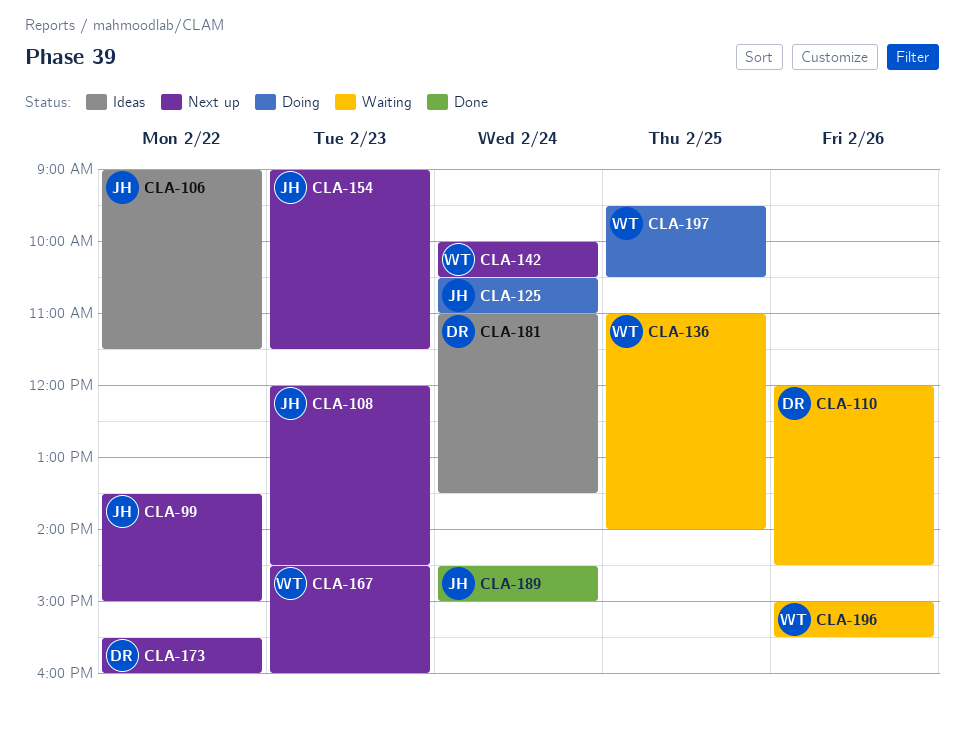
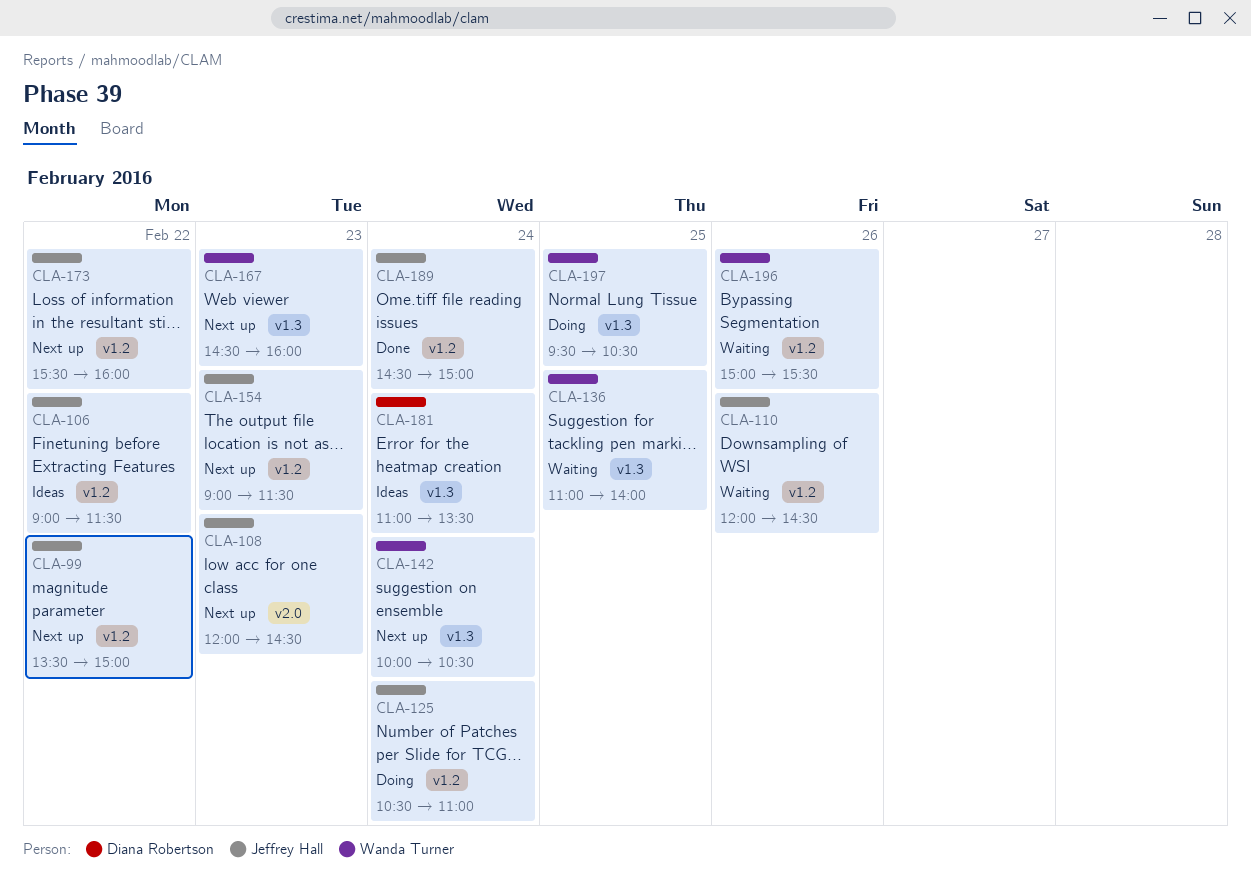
CLA-110, owner: Diana Robertson -> Jeffrey Hall
CLA-173, owner: Diana Robertson -> Jeffrey Hall

